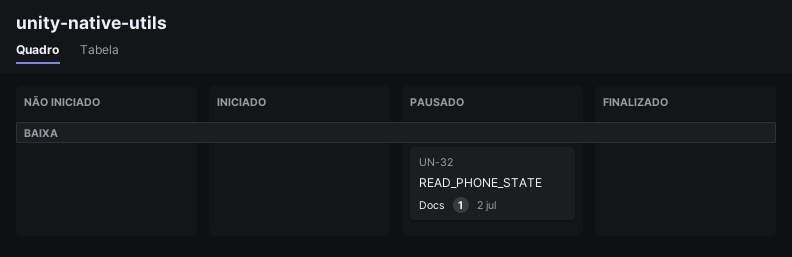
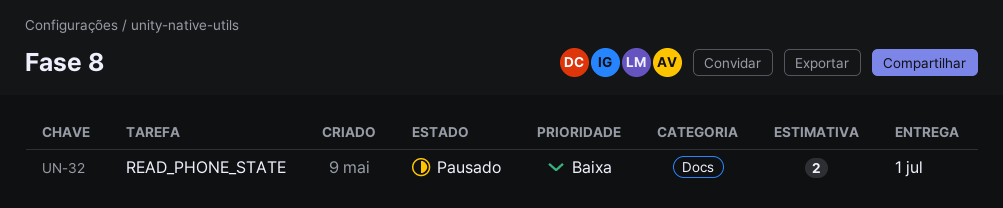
UN-32, estimate: 1 -> 2
UN-32, due: Jul 2 -> Jul 1

